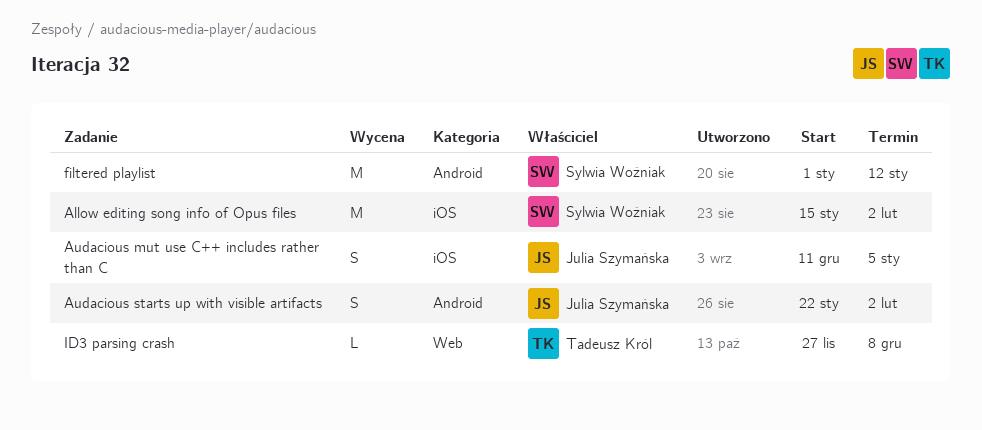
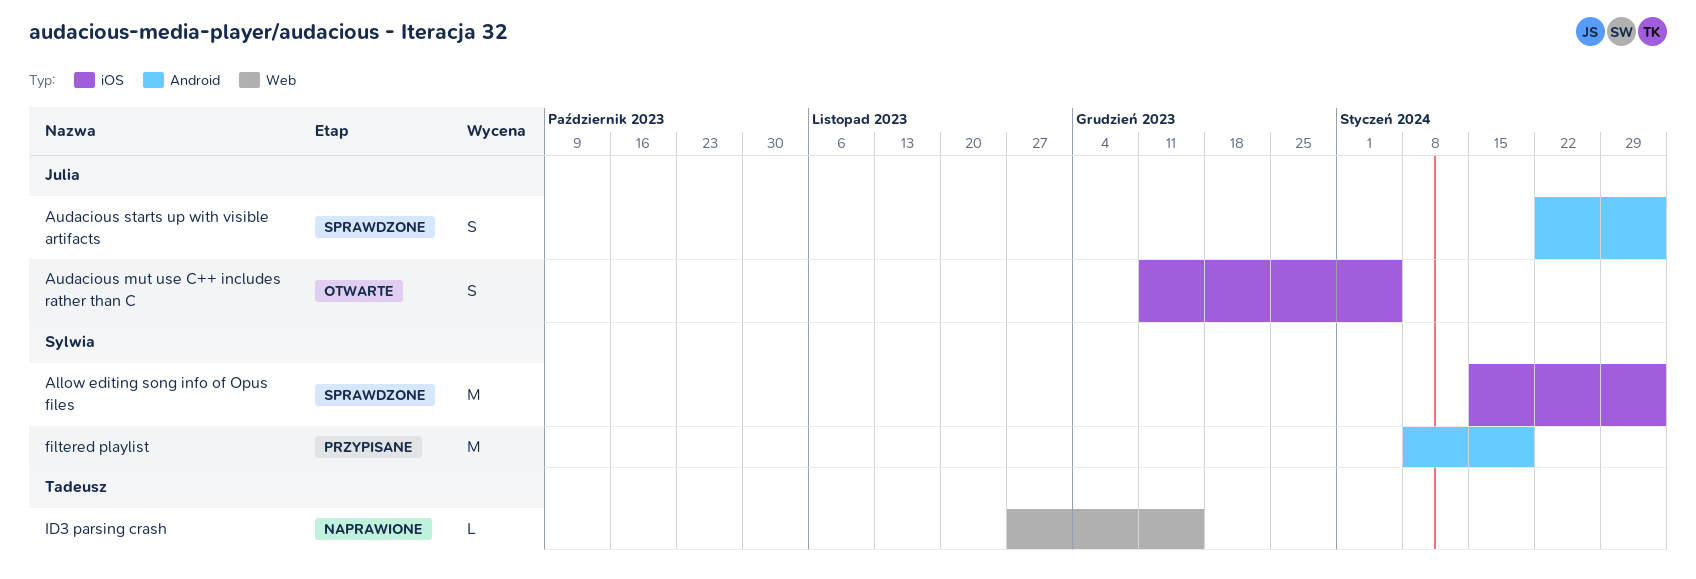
filtered playlist, start: Jan 1 -> Jan 8
filtered playlist, due: Jan 12 -> Jan 19
ID3 parsing crash, due: Dec 8 -> Dec 15

